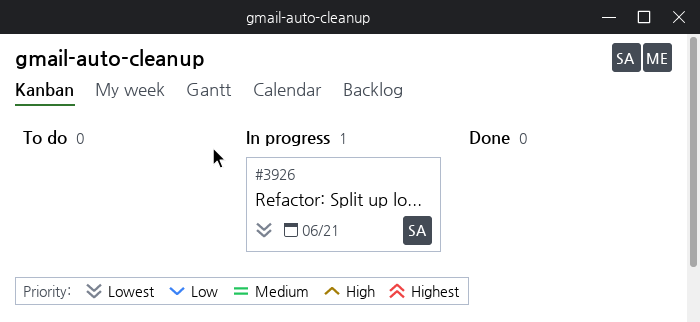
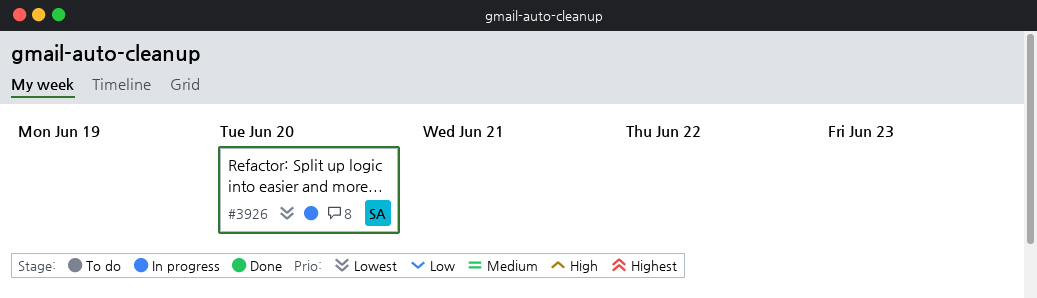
#3926, due: Jun 21 -> Jun 20

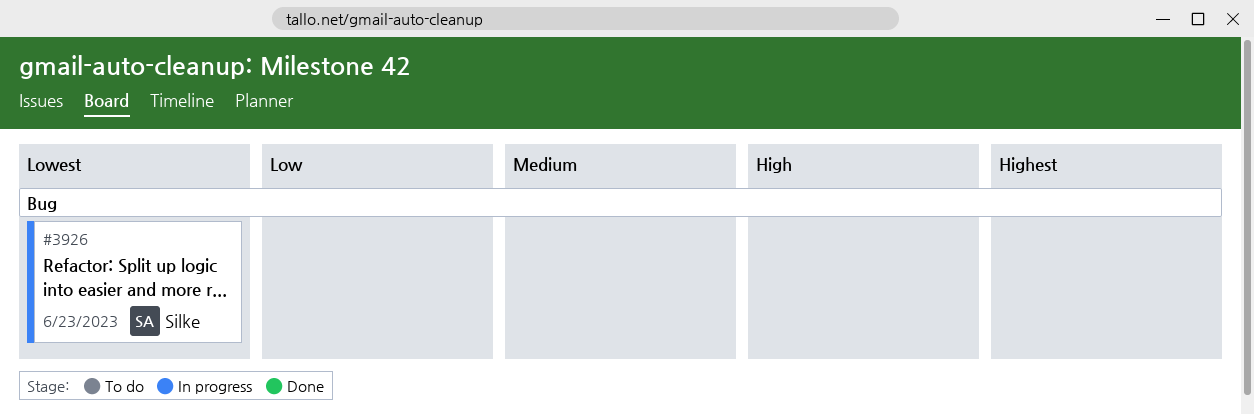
#3926, due: Jun 20 -> Jun 23

